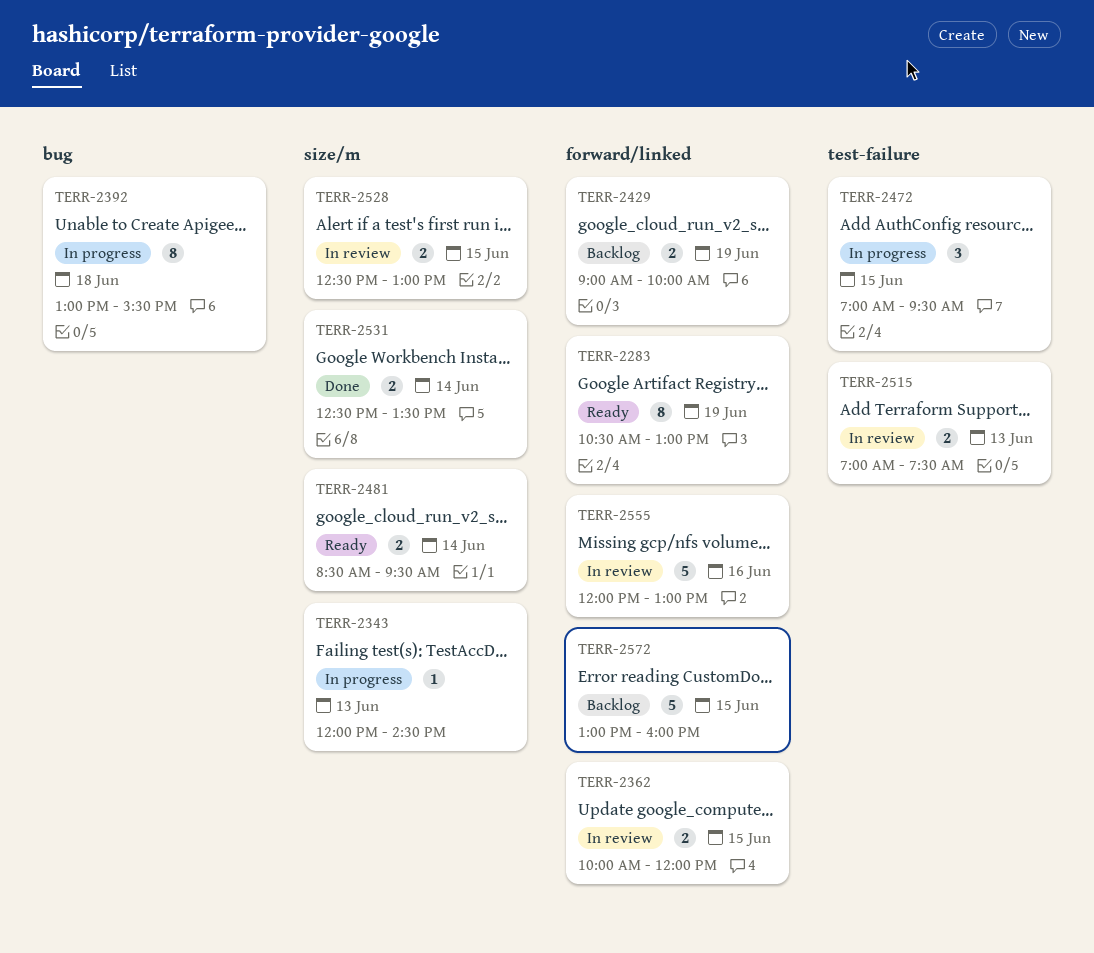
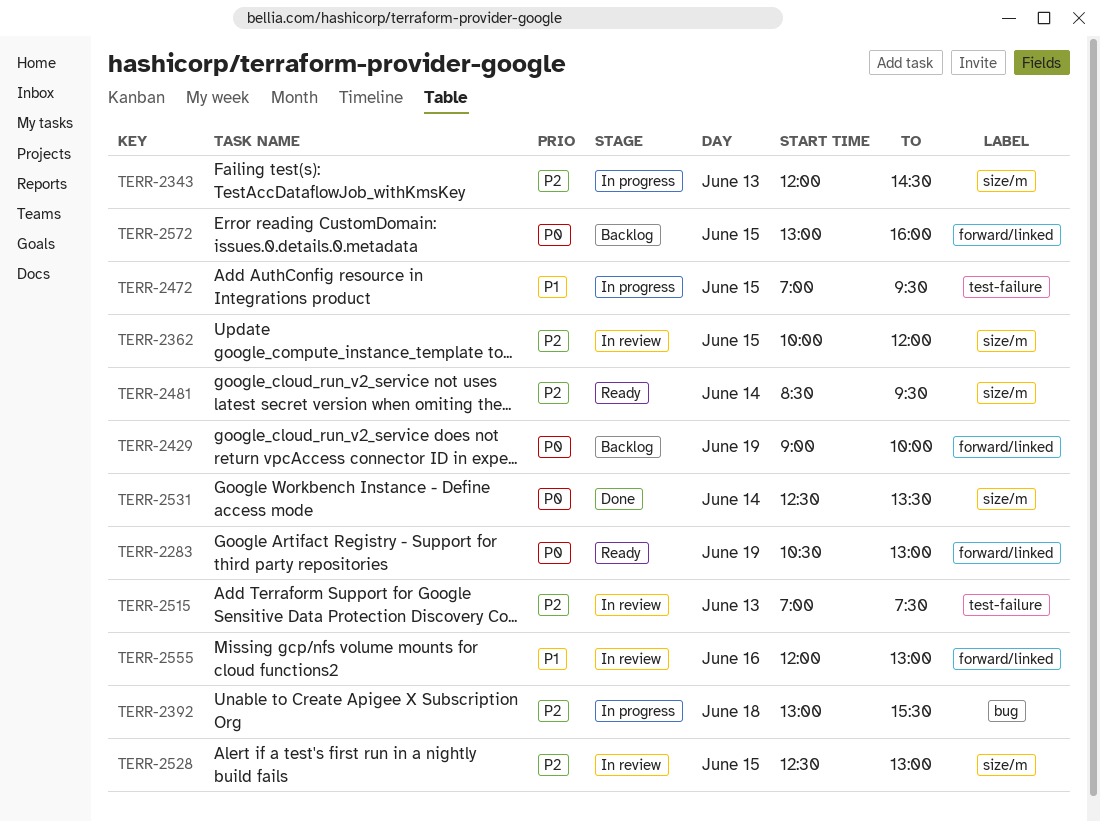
TERR-2362, label: forward/linked -> size/m

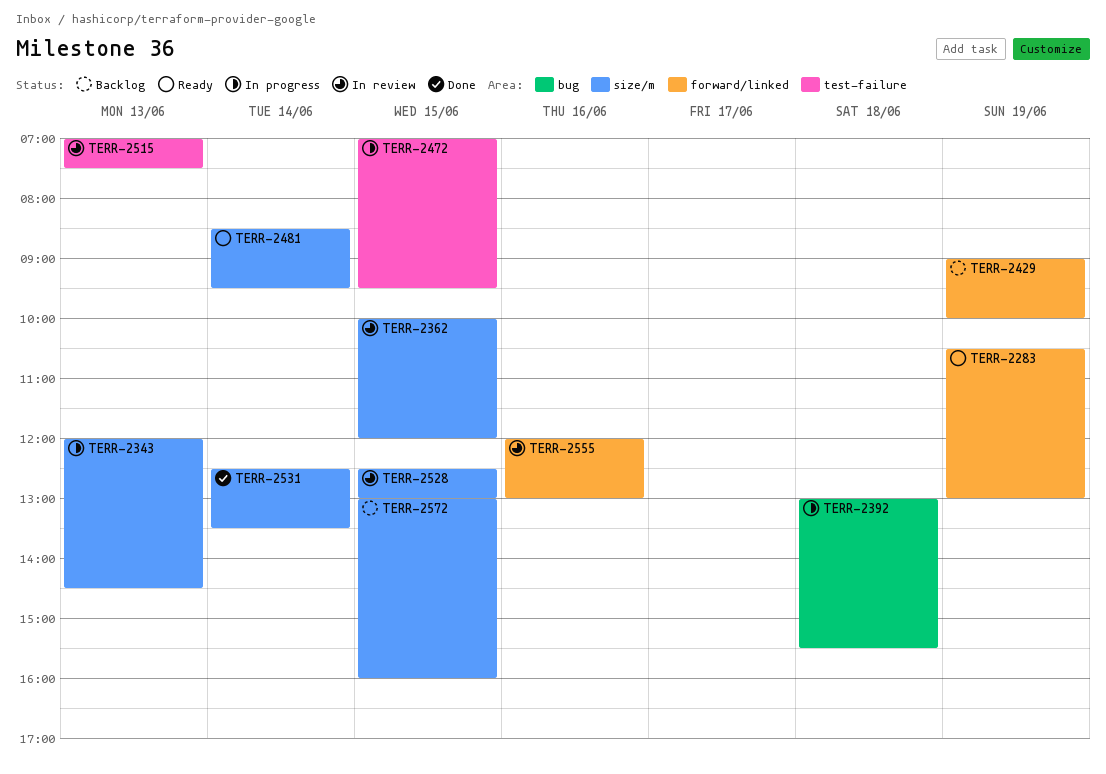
TERR-2572, label: forward/linked -> size/m

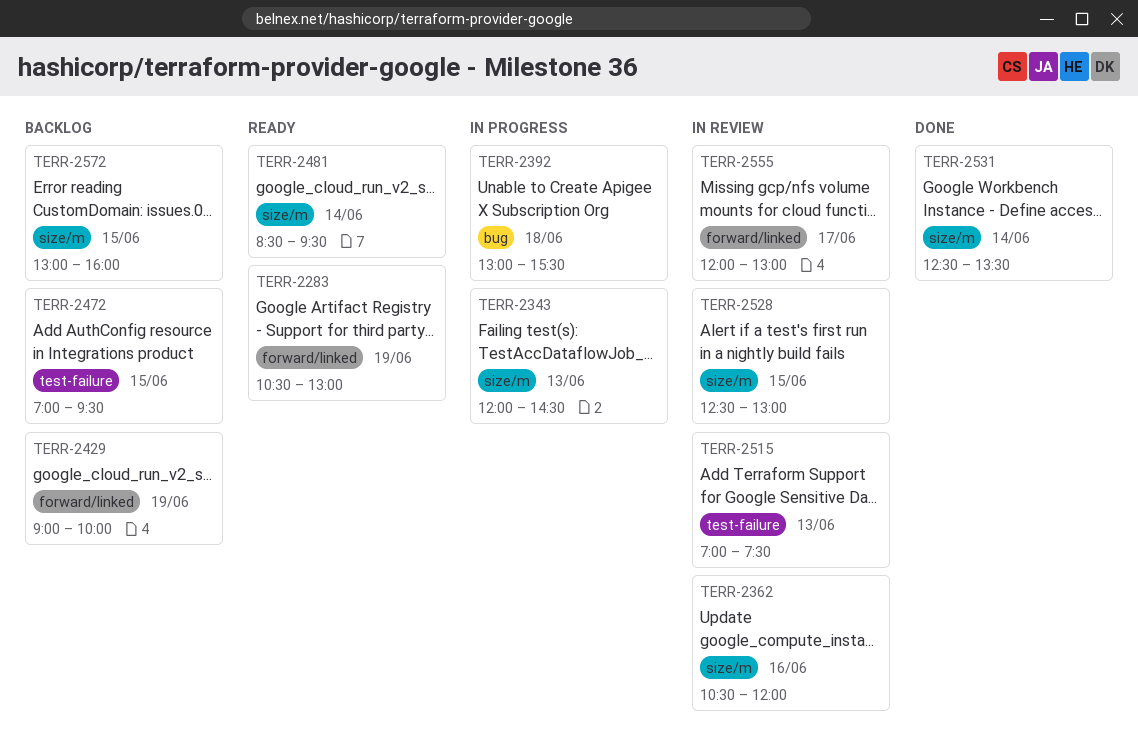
TERR-2362, day: Jun 15 -> Jun 16
TERR-2362, begins: 10:00 -> 10:30
TERR-2472, status: In progress -> Backlog
TERR-2555, day: Jun 16 -> Jun 17

